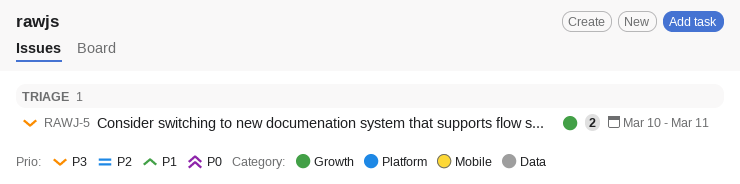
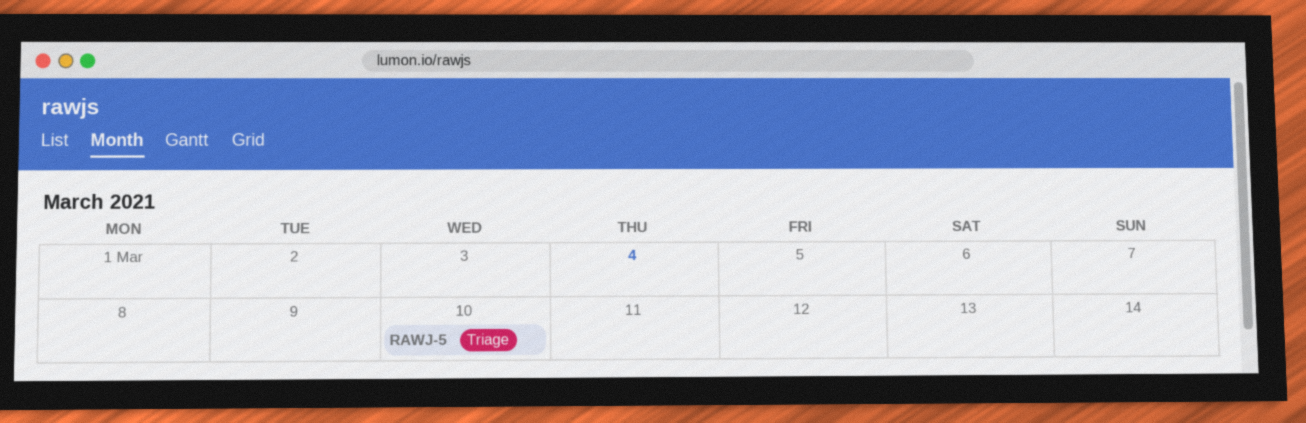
RAWJ-5, due: Mar 11 -> Mar 10

